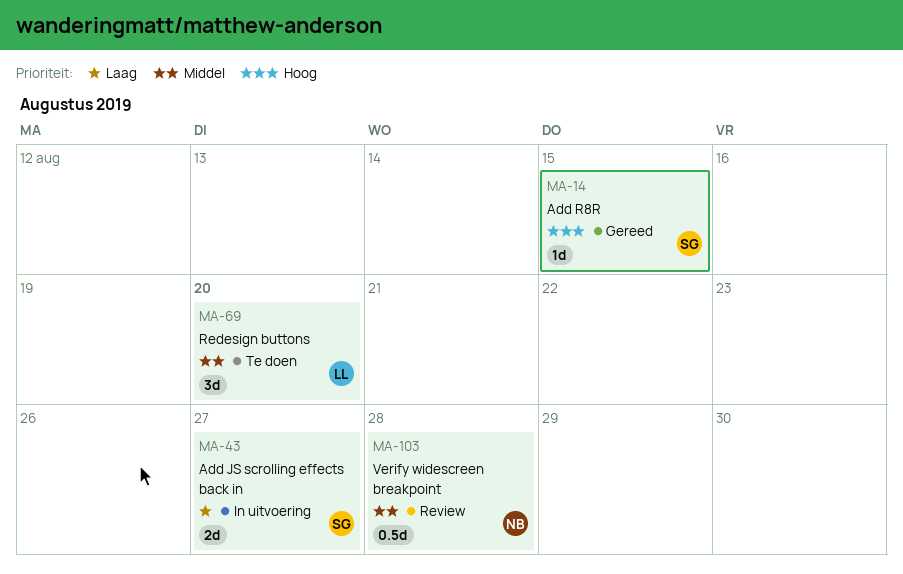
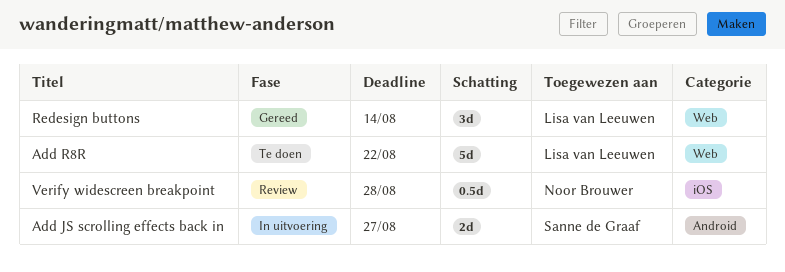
Add R8R, status: Gereed -> Te doen
Add R8R, owner: Sanne de Graaf -> Lisa van Leeuwen
Add R8R, estimate: 1d -> 5d
Add R8R, due: Aug 15 -> Aug 22
Redesign buttons, status: Te doen -> Gereed
Redesign buttons, due: Aug 20 -> Aug 14

